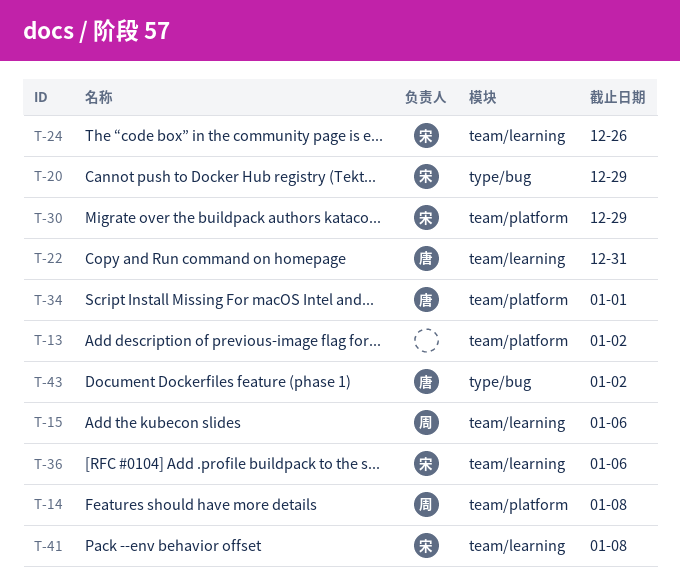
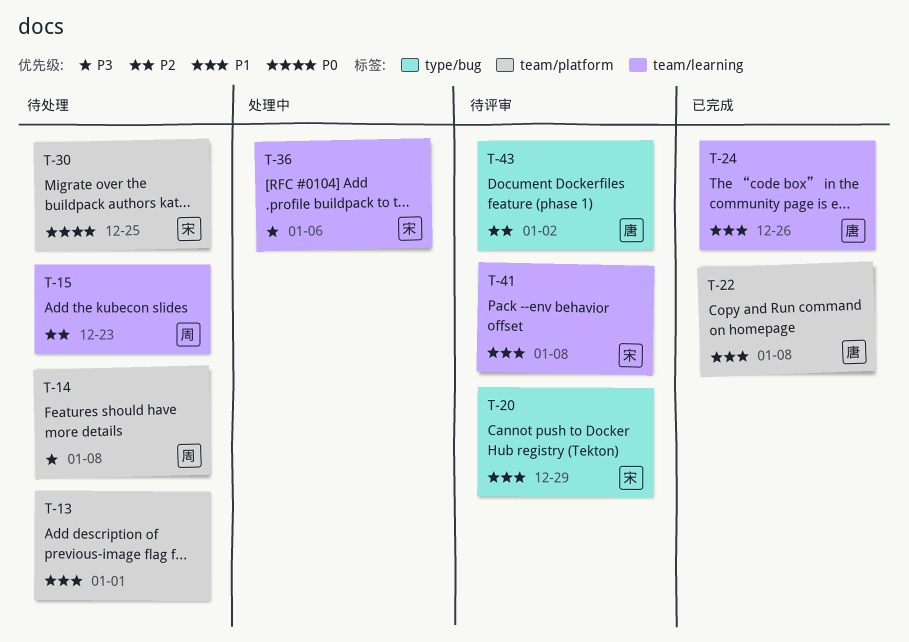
T-13, due: Jan 2 -> Jan 1
T-15, due: Jan 6 -> Dec 23
T-22, label: team/learning -> team/platform
T-22, due: Dec 31 -> Jan 8
T-24, owner: 宋 -> 唐
T-30, due: Dec 29 -> Dec 25
T-34: present -> none

